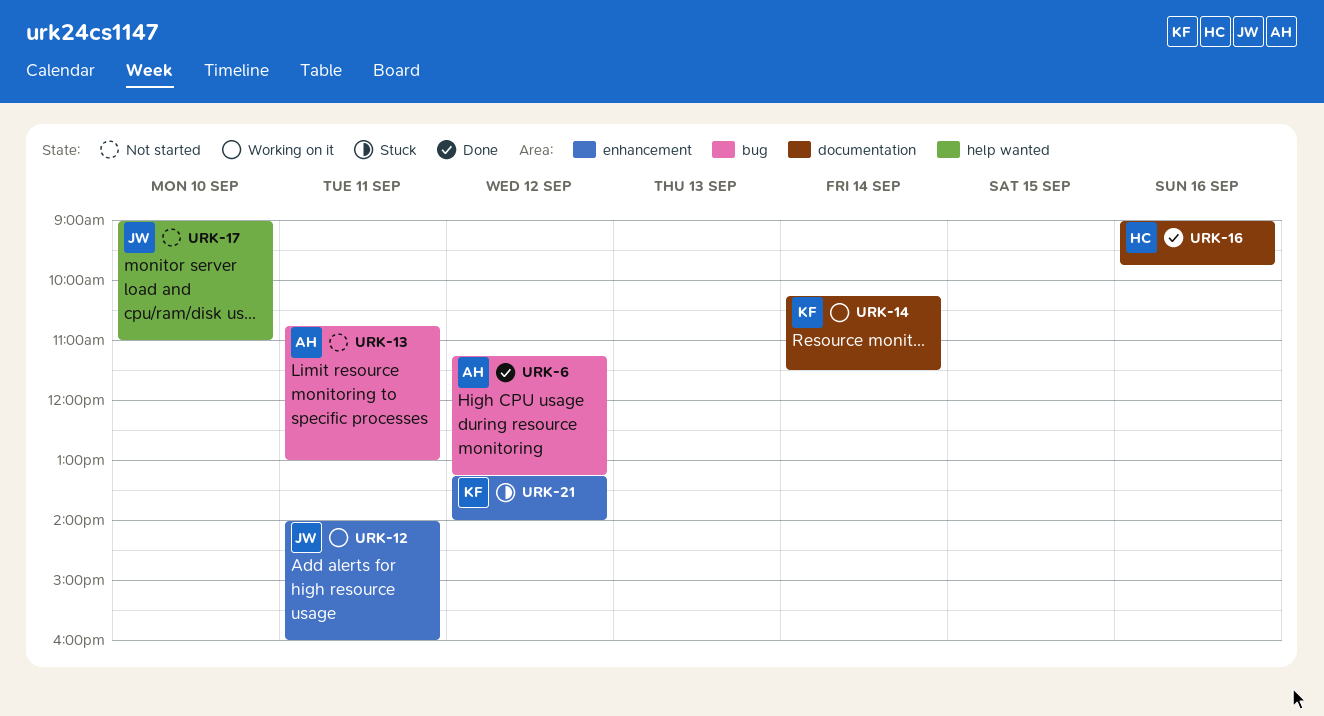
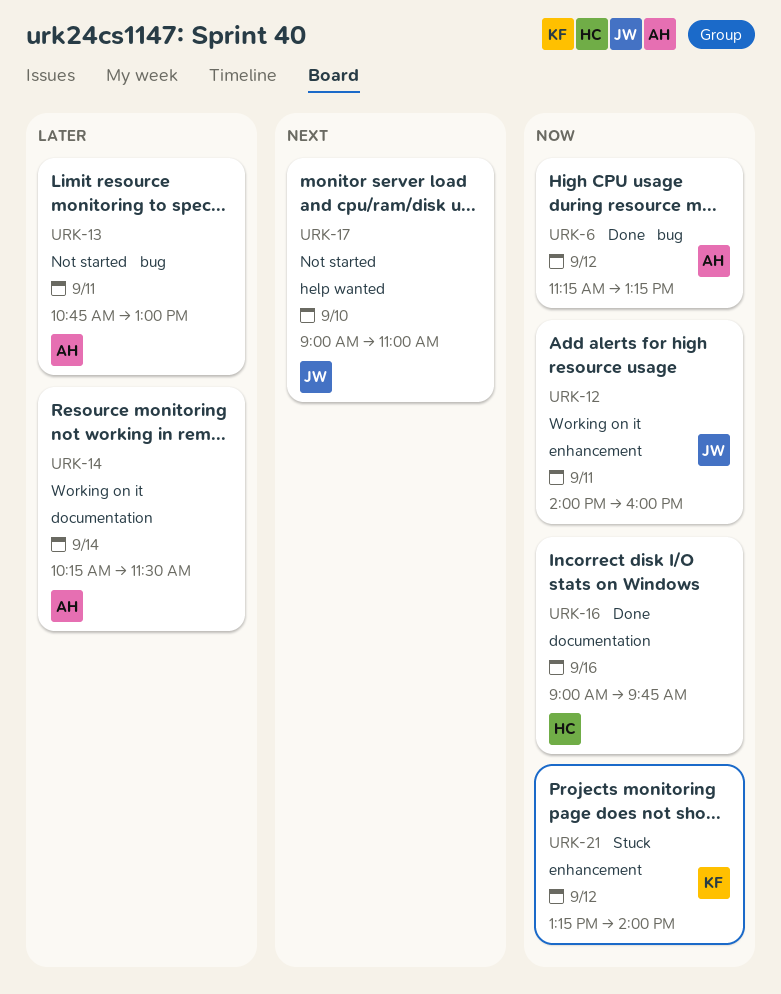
URK-14, owner: KF -> AH

